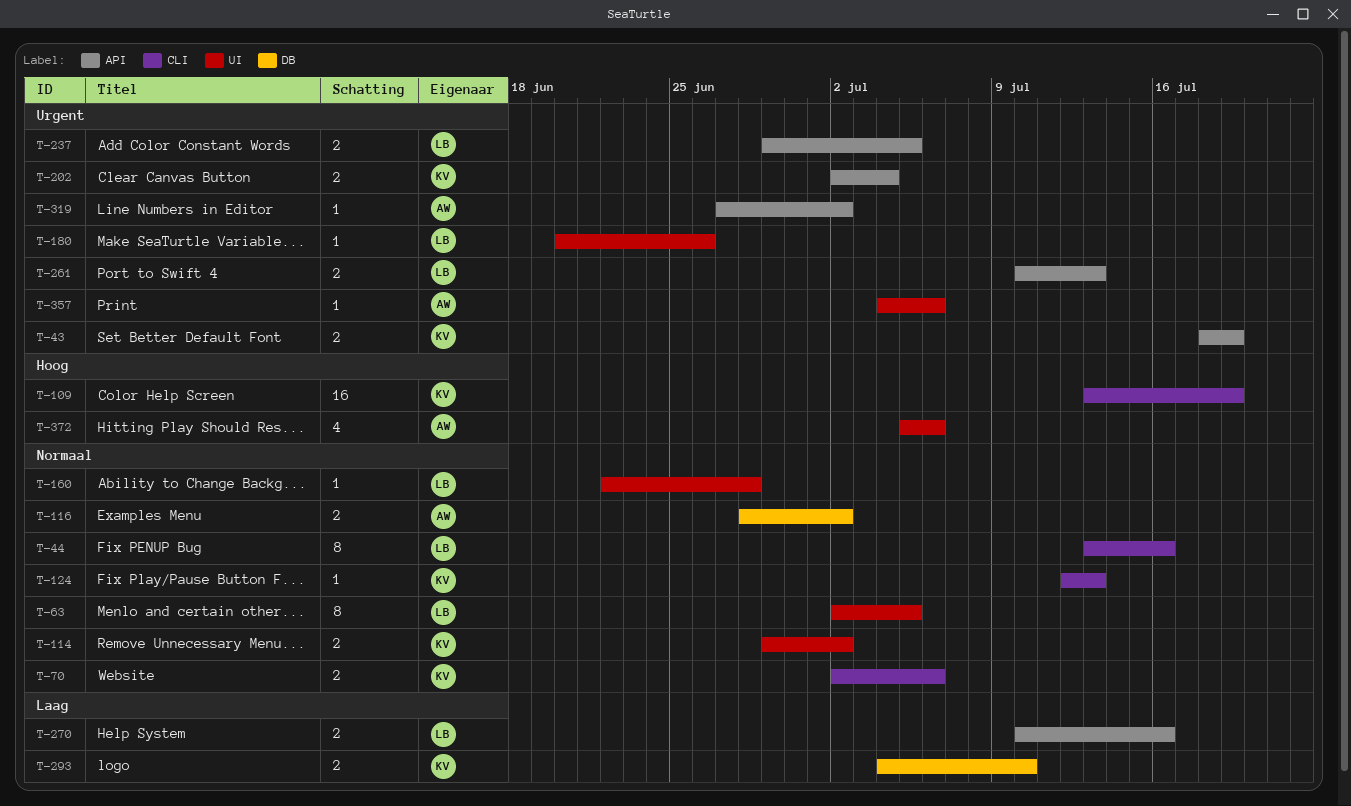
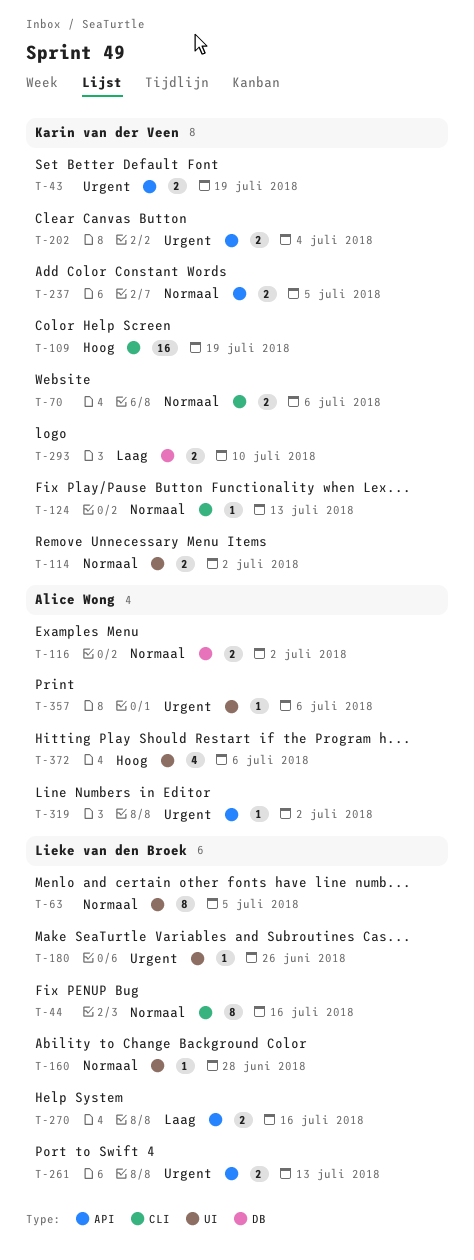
T-237, owner: Lieke van den Broek -> Karin van der Veen
T-237, priority: Urgent -> Normaal

